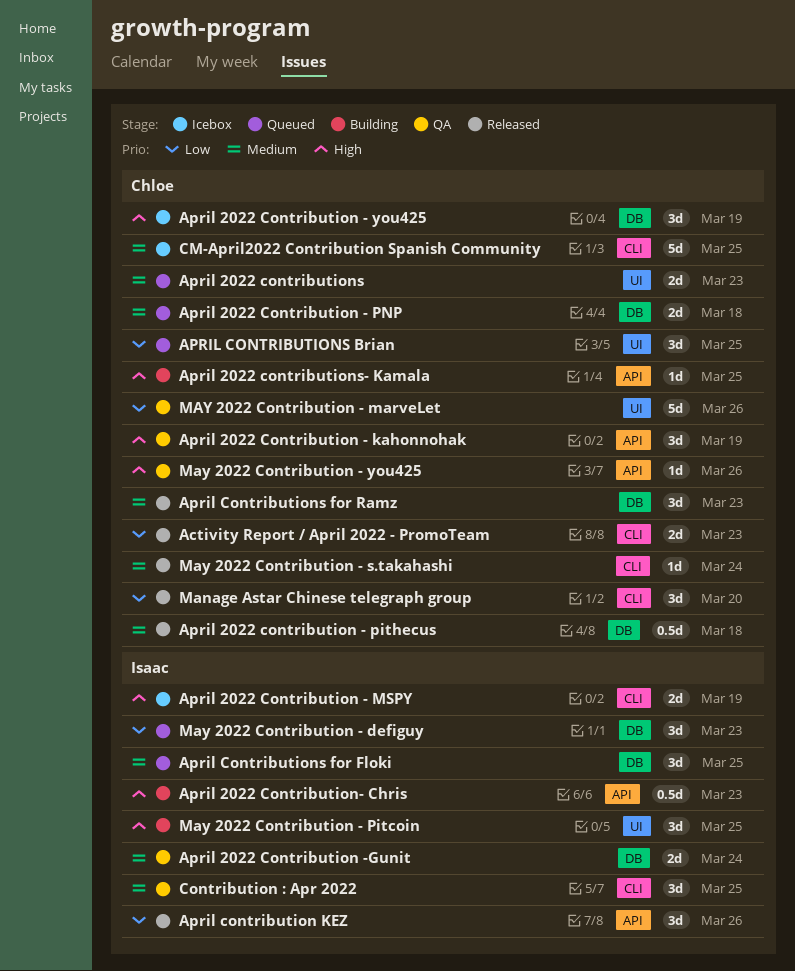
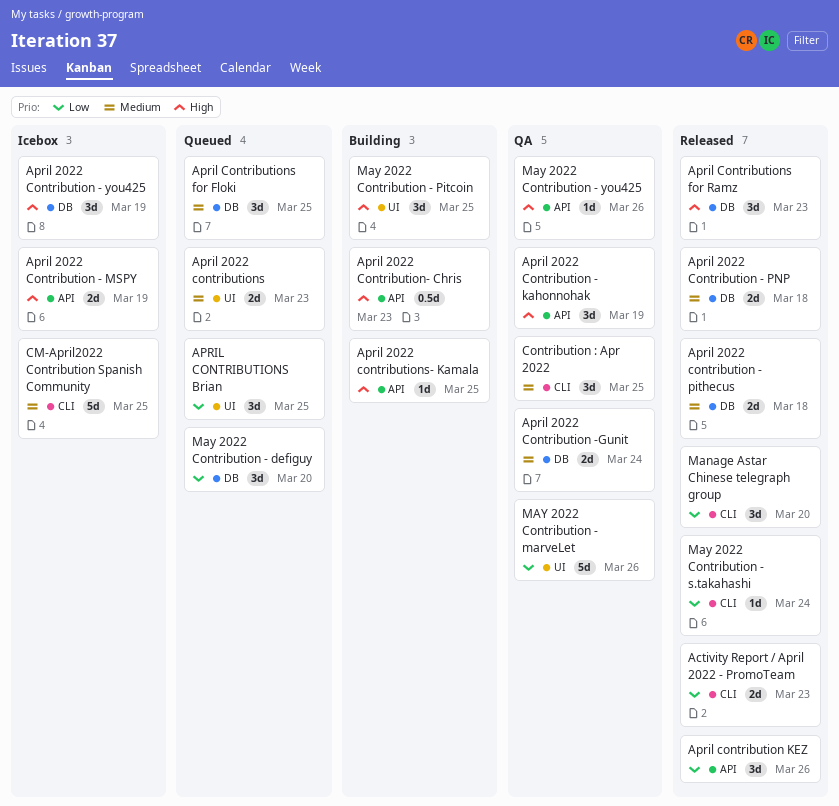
April 2022 Contribution - MSPY, label: CLI -> API
April 2022 contribution - pithecus, estimate: 0.5d -> 2d
April 2022 Contribution - PNP, status: Queued -> Released
April Contributions for Ramz, priority: Medium -> High
May 2022 Contribution - defiguy, due: Mar 23 -> Mar 20
May 2022 Contribution - s.takahashi, priority: Medium -> Low

